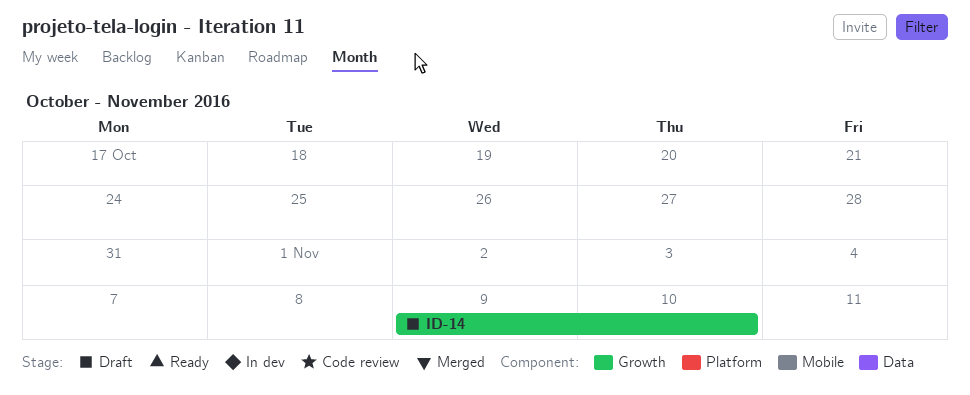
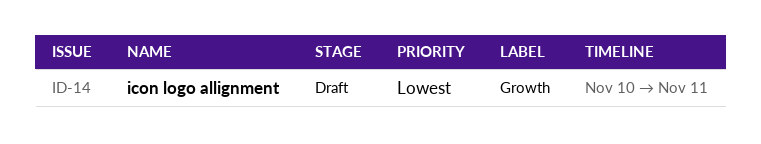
ID-14, start: Nov 9 -> Nov 10
ID-14, due: Nov 10 -> Nov 11

